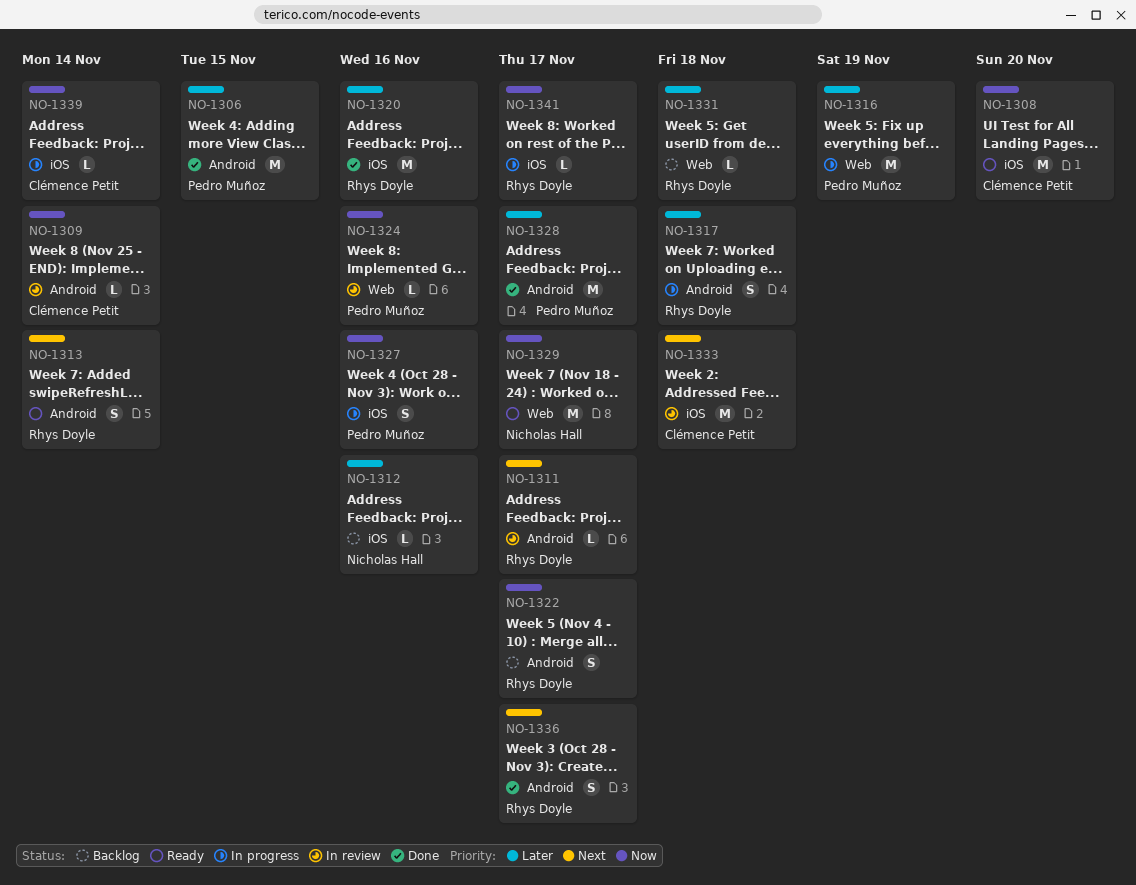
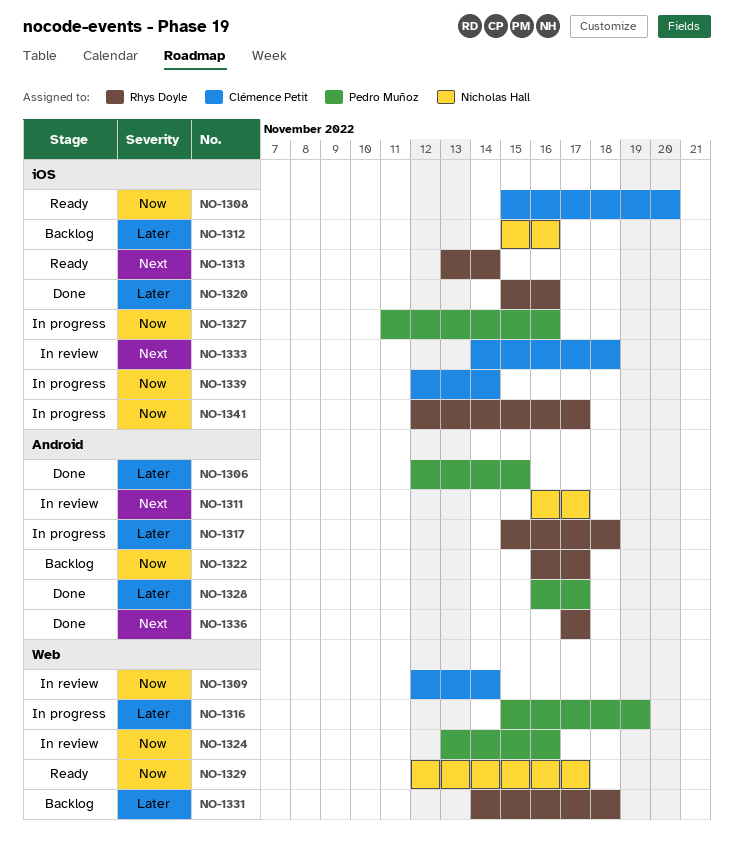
NO-1309, label: Android -> Web
NO-1311, owner: Rhys Doyle -> Nicholas Hall
NO-1313, label: Android -> iOS

